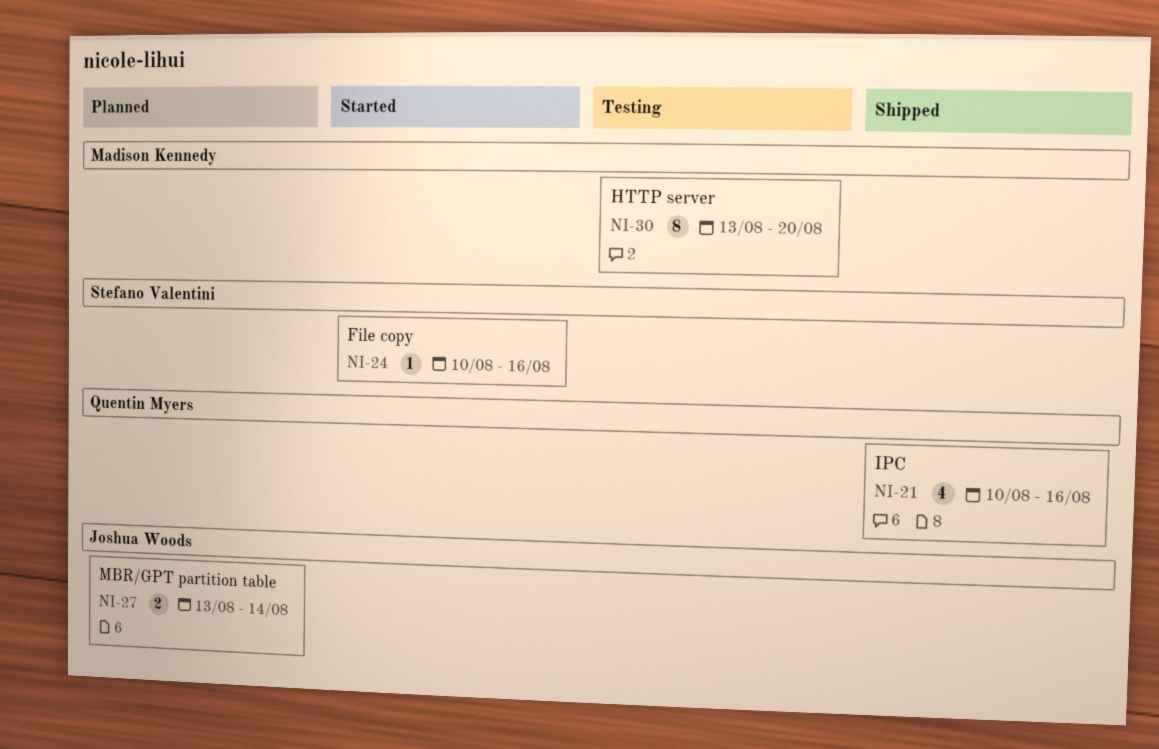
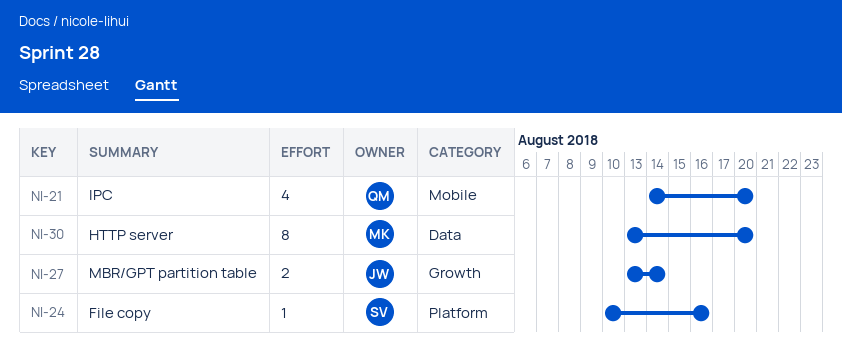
NI-21, start: Aug 10 -> Aug 14
NI-21, due: Aug 16 -> Aug 20

